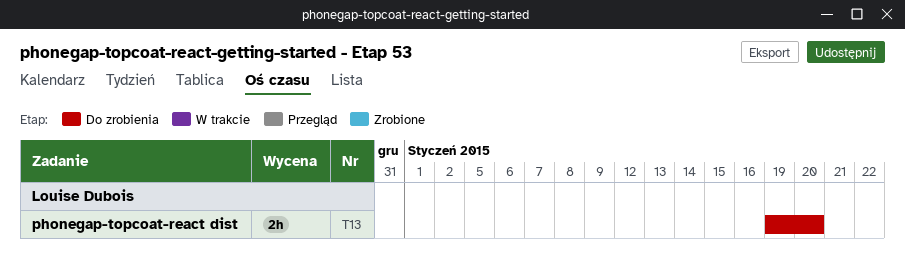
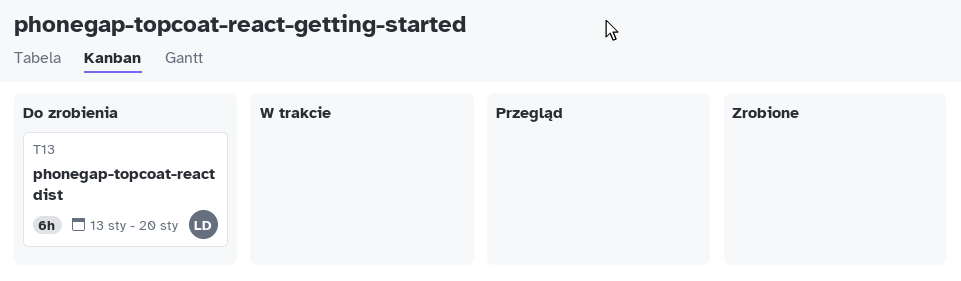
T13, estimate: 2h -> 6h
T13, start: Jan 19 -> Jan 13

